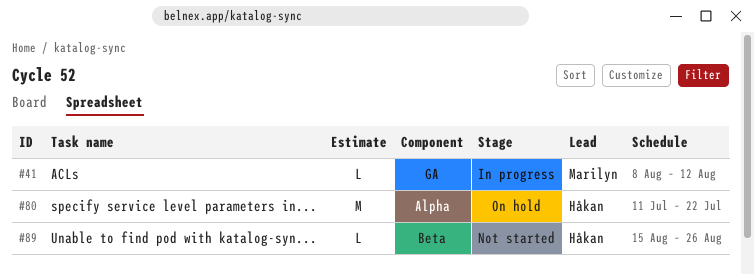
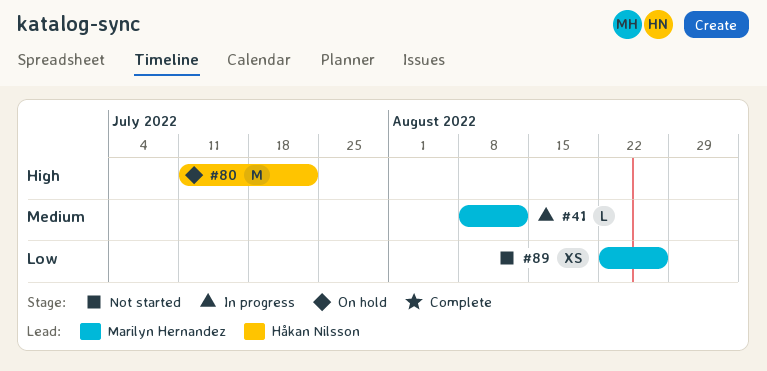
#89, owner: Håkan Nilsson -> Marilyn Hernandez
#89, estimate: L -> XS
#89, start: Aug 15 -> Aug 22

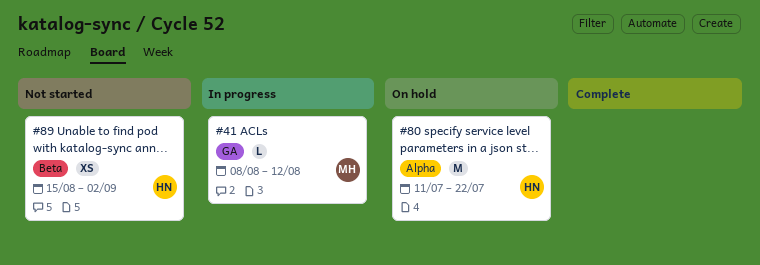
#89, owner: Marilyn Hernandez -> Håkan Nilsson
#89, start: Aug 22 -> Aug 15
#89, due: Aug 26 -> Sep 2

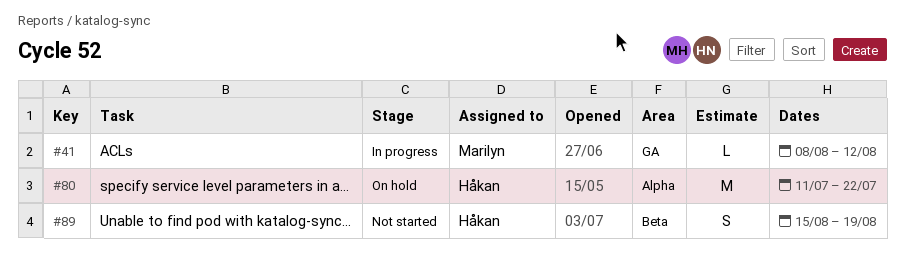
#89, estimate: XS -> S
#89, due: Sep 2 -> Aug 19

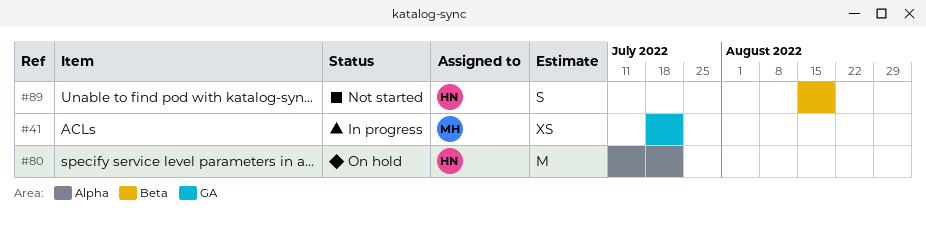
#41, estimate: L -> XS
#41, start: Aug 8 -> Jul 18
#41, due: Aug 12 -> Jul 22

